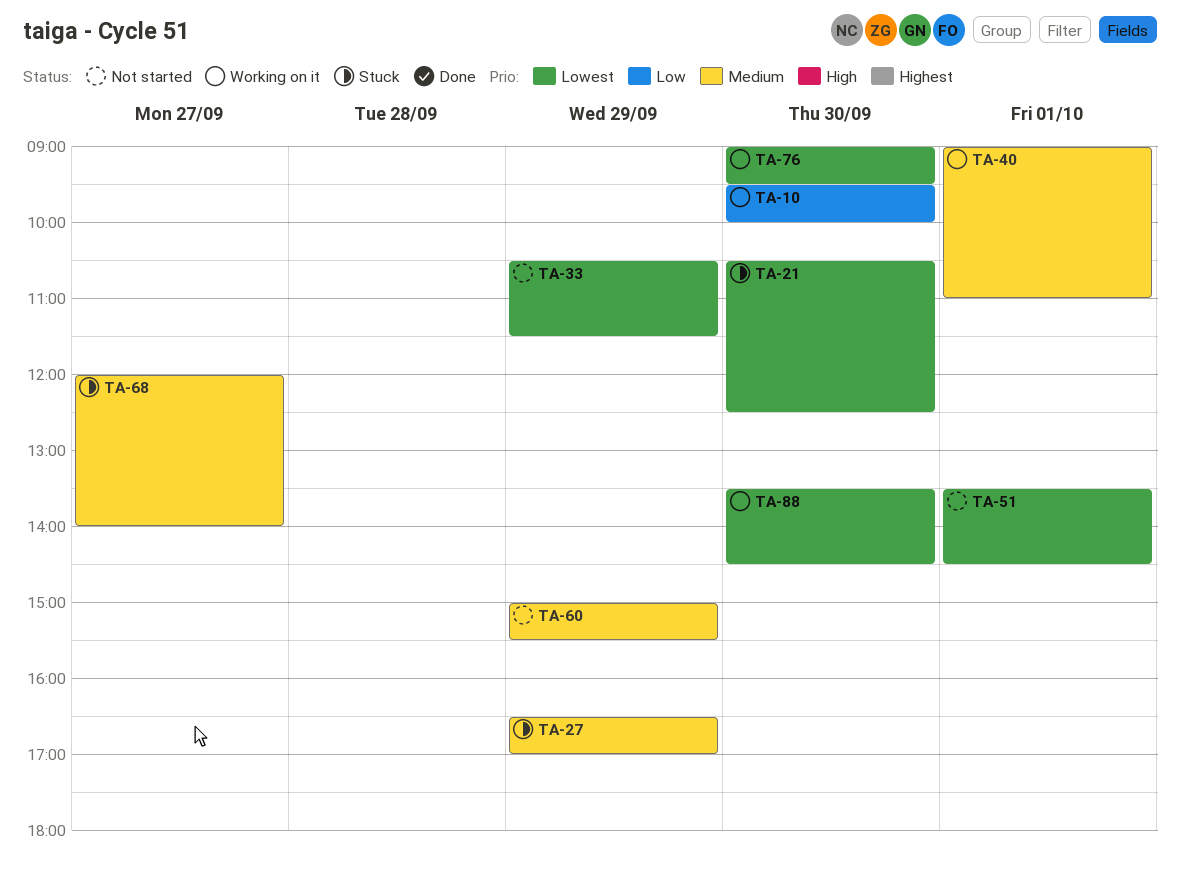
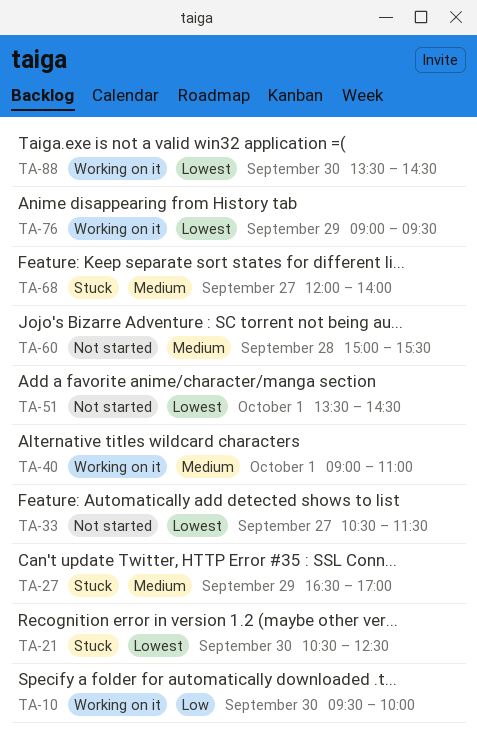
TA-33, day: Sep 29 -> Sep 27
TA-60, day: Sep 29 -> Sep 28
TA-76, day: Sep 30 -> Sep 29

